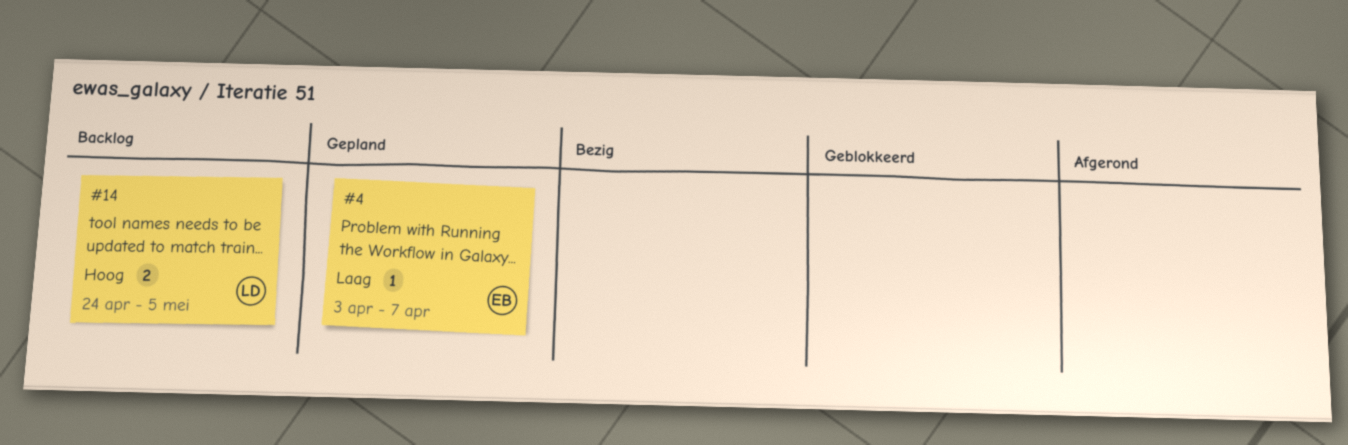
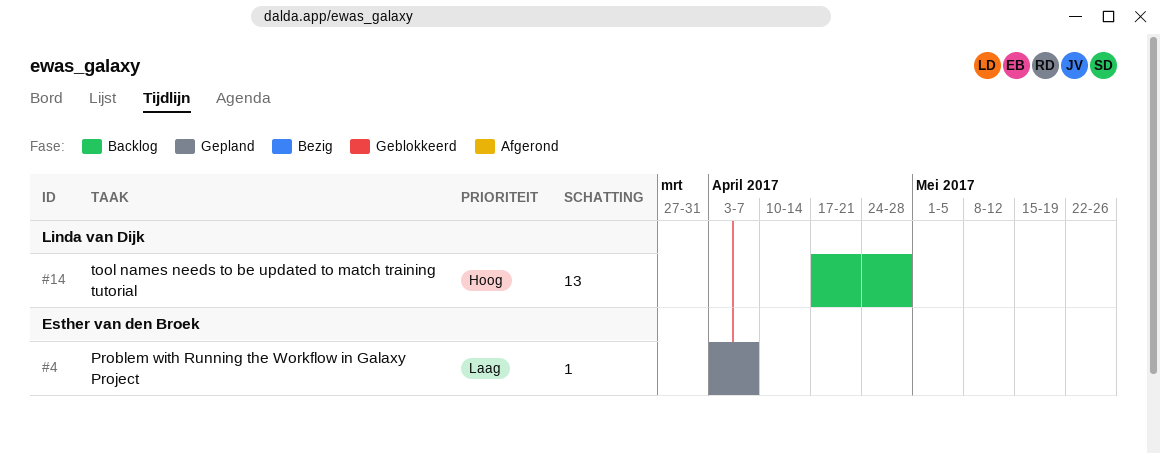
#14, estimate: 2 -> 13
#14, start: Apr 24 -> Apr 17
#14, due: May 5 -> Apr 28

